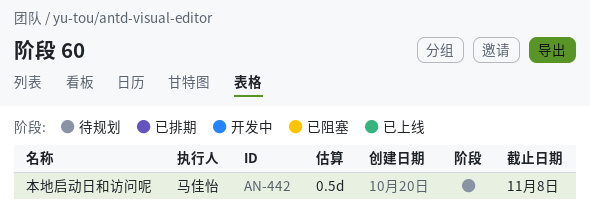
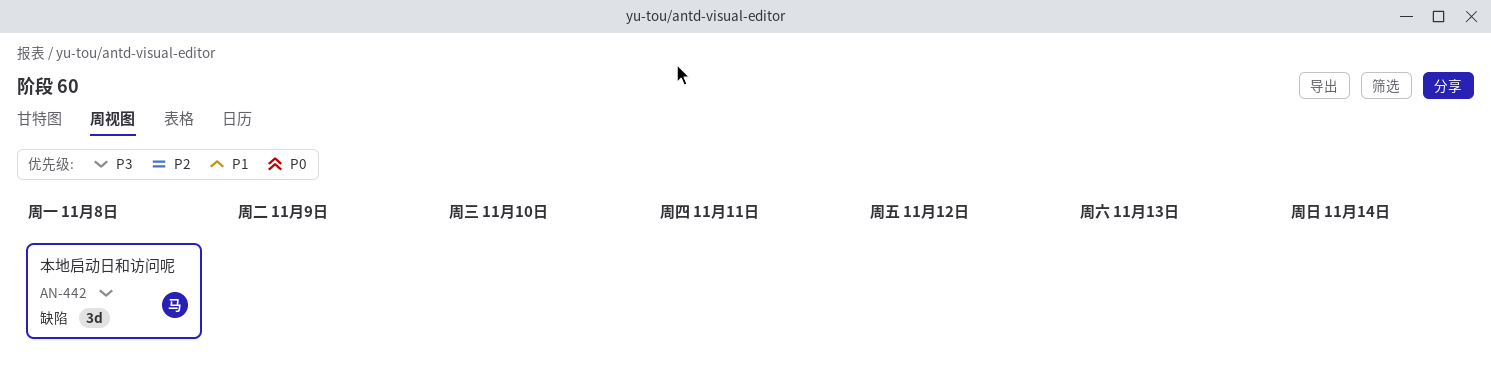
AN-442, estimate: 0.5d -> 3d

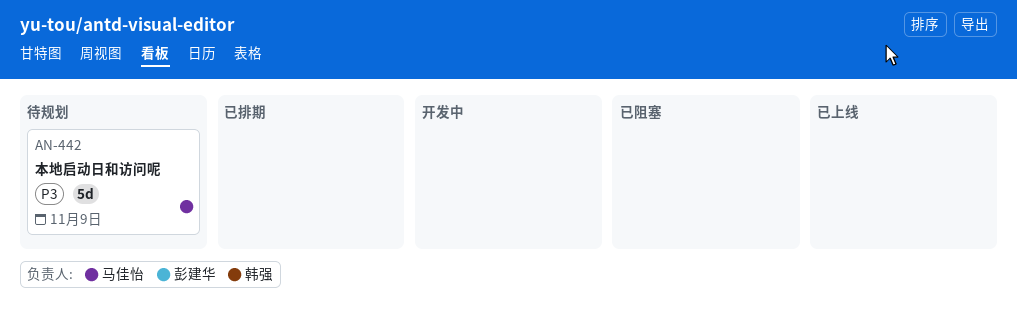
AN-442, estimate: 3d -> 5d
AN-442, due: Nov 8 -> Nov 9

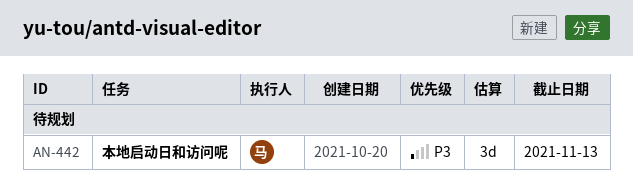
AN-442, estimate: 5d -> 3d
AN-442, due: Nov 9 -> Nov 13

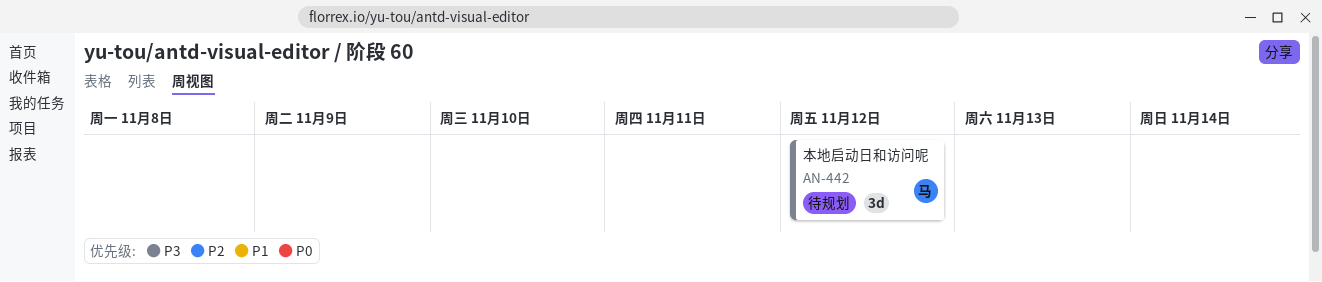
AN-442, due: Nov 13 -> Nov 12

